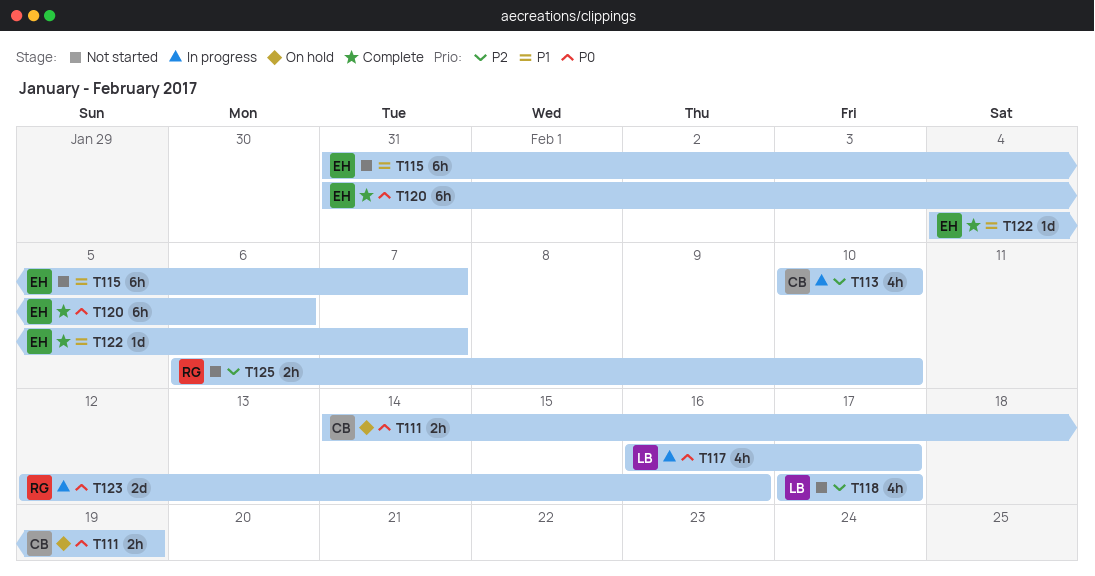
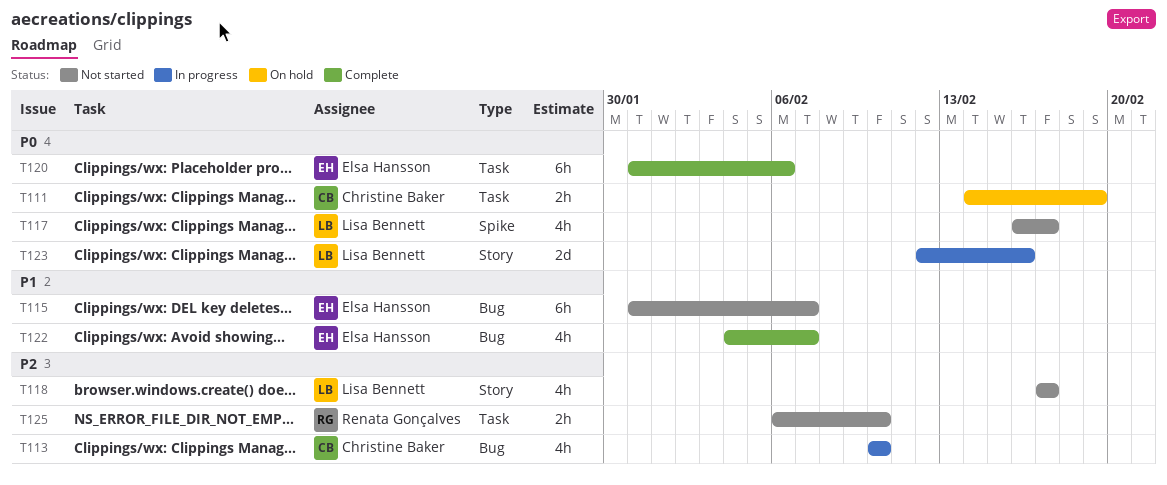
T117, status: In progress -> Not started
T122, estimate: 1d -> 4h
T123, owner: Renata Gonçalves -> Lisa Bennett

